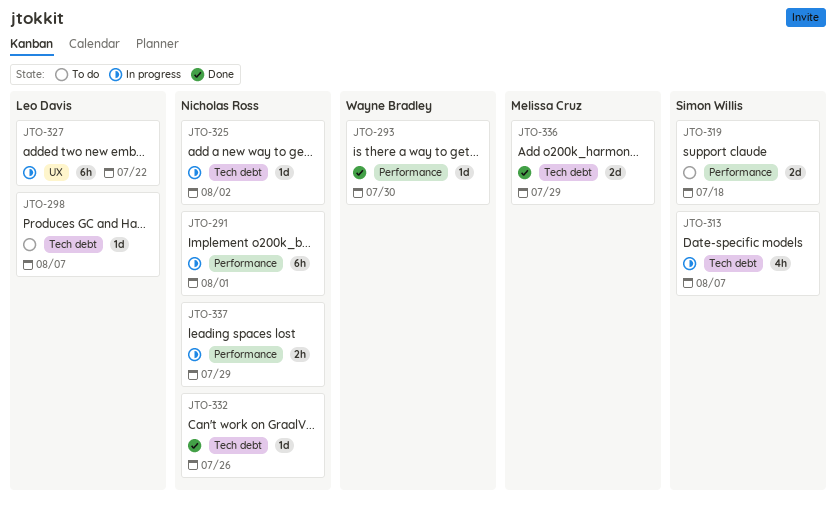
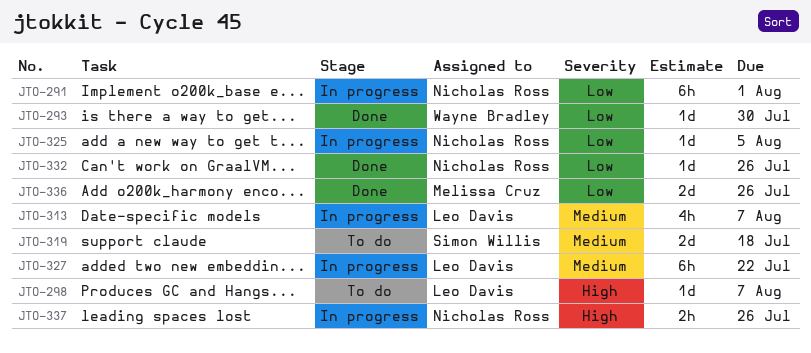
JTO-313, owner: Simon Willis -> Leo Davis
JTO-325, due: Aug 2 -> Aug 5
JTO-336, due: Jul 29 -> Jul 26
JTO-337, due: Jul 29 -> Jul 26

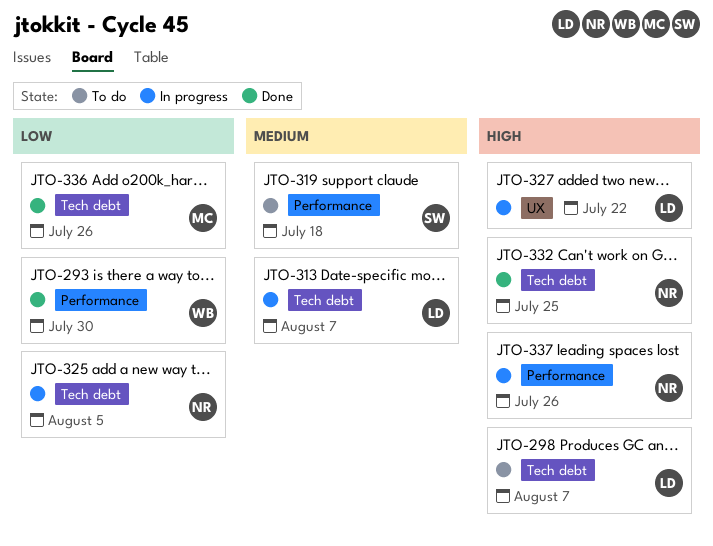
JTO-291: present -> none
JTO-327, priority: Medium -> High
JTO-332, priority: Low -> High
JTO-332, due: Jul 26 -> Jul 25

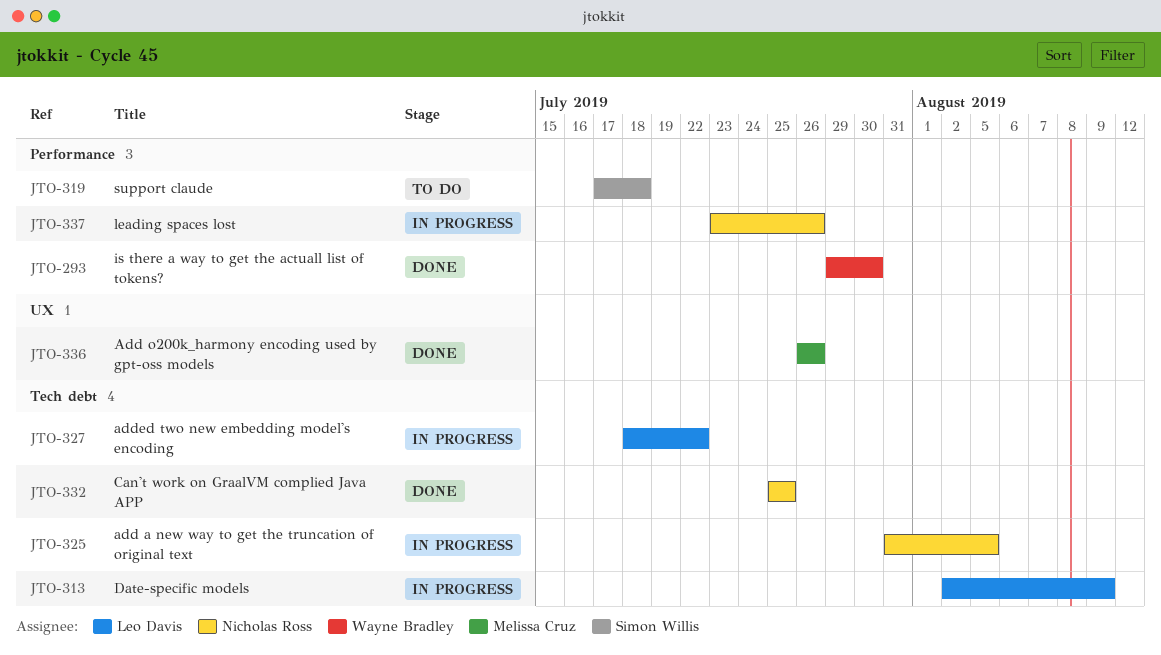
JTO-298: present -> none
JTO-313, due: Aug 7 -> Aug 9
JTO-327, label: UX -> Tech debt
JTO-336, label: Tech debt -> UX

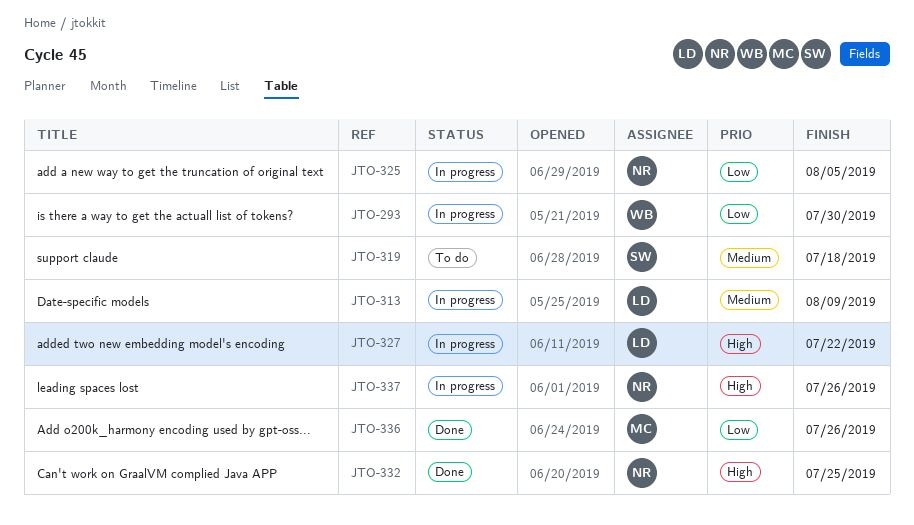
JTO-293, status: Done -> In progress

